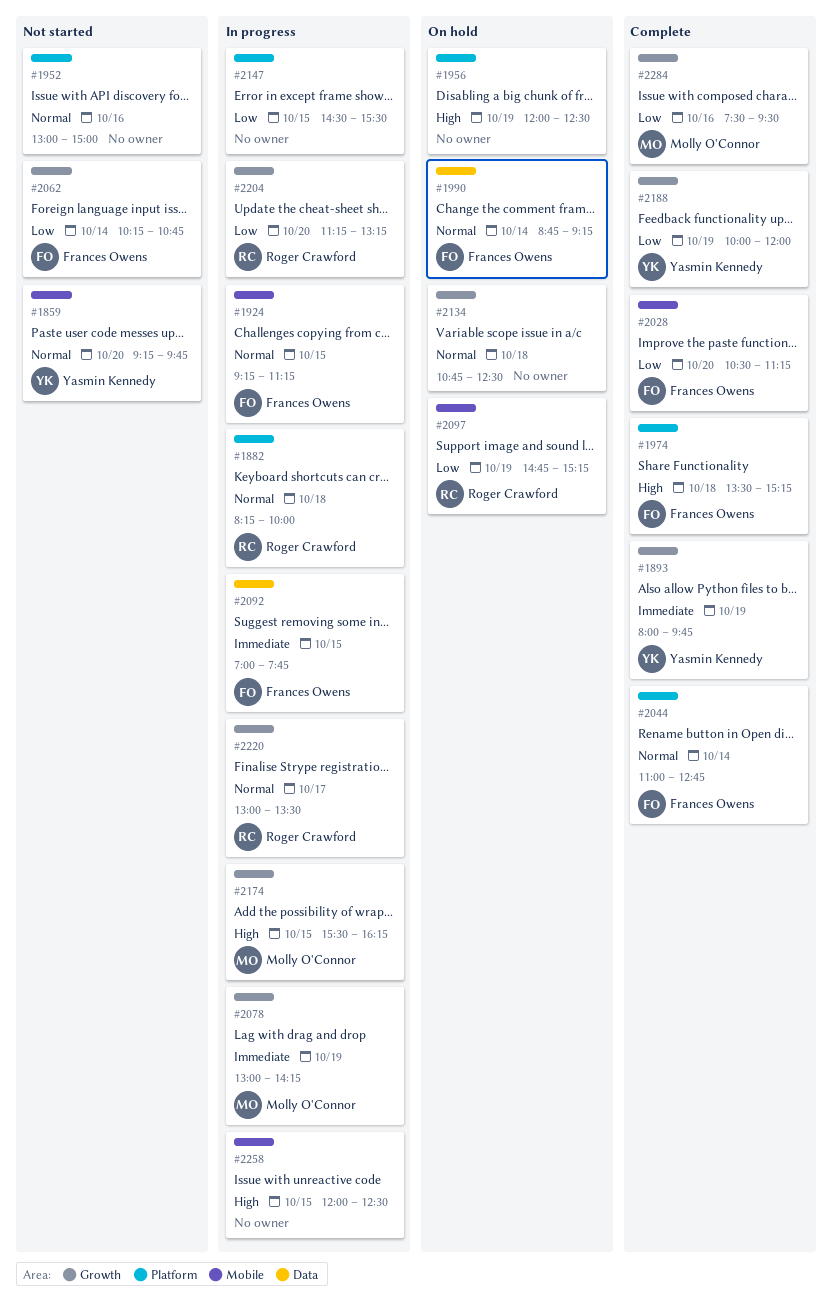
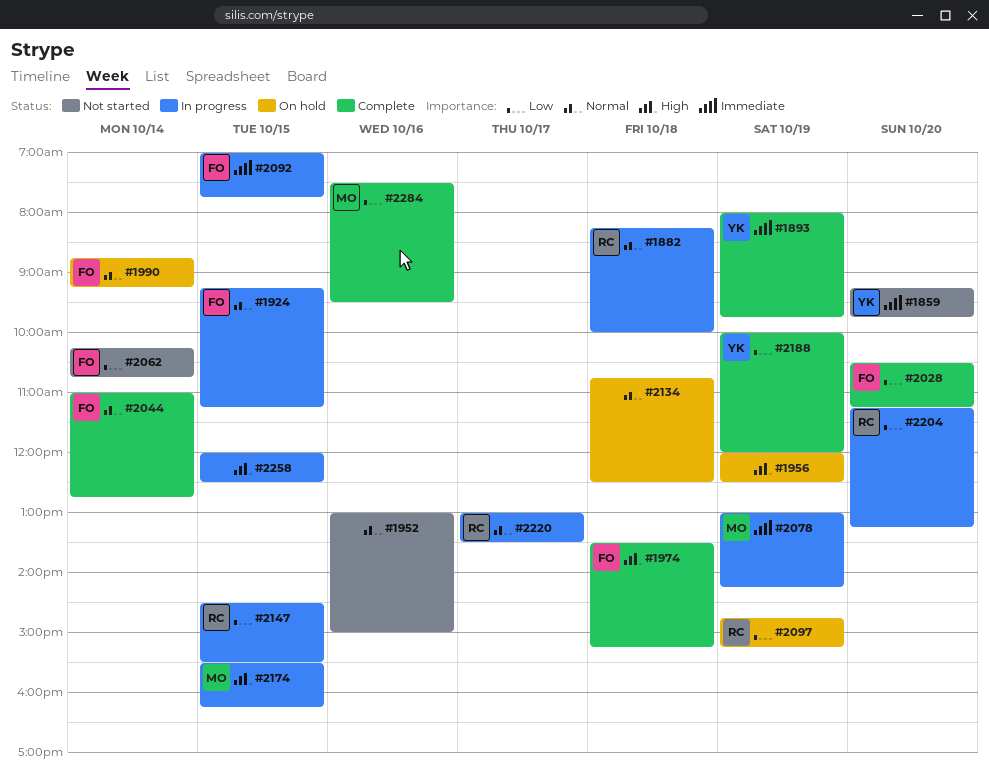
#1859, priority: Normal -> Immediate
#2147, owner: none -> Roger Crawford

